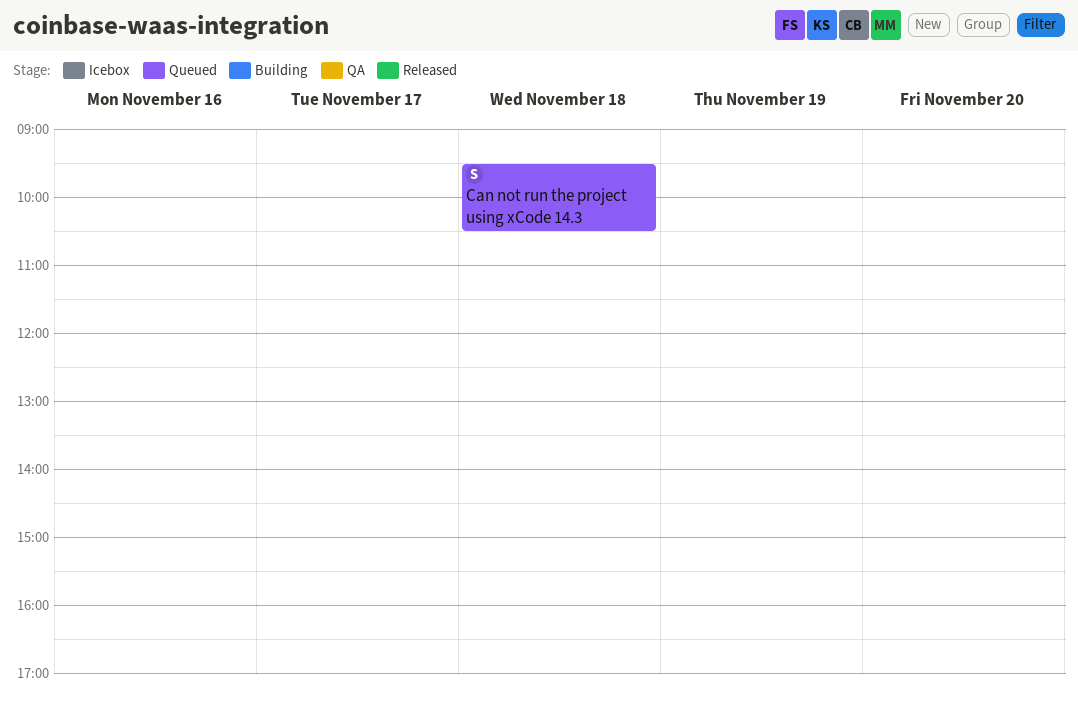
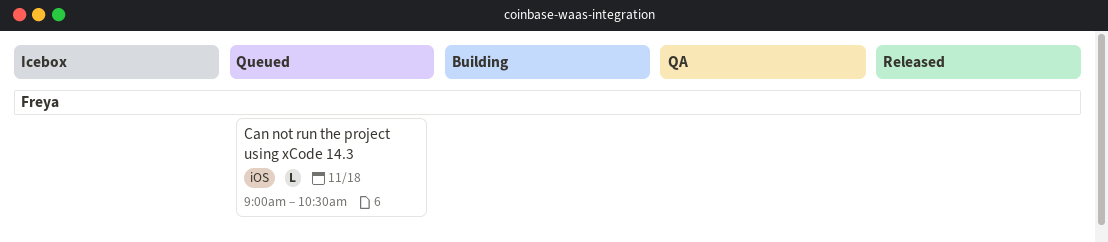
Can not run the project using xCode 14.3, estimate: S -> L
Can not run the project using xCode 14.3, begins: 09:30 -> 09:00

